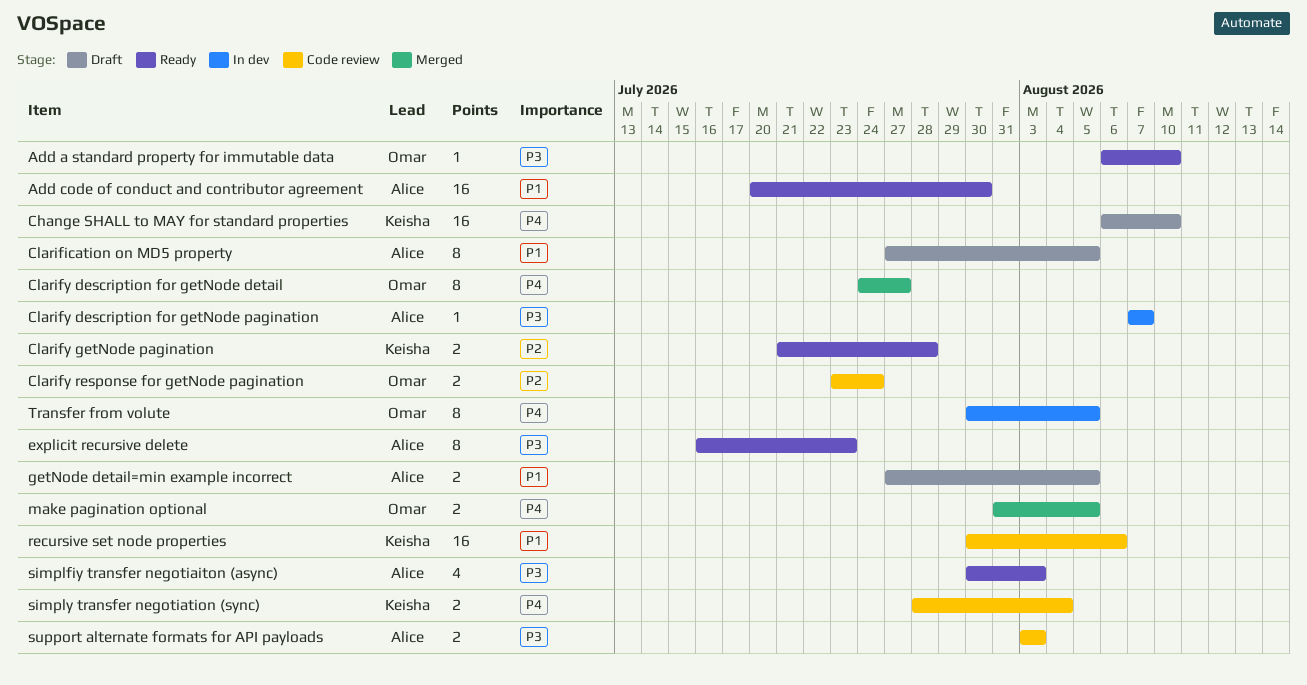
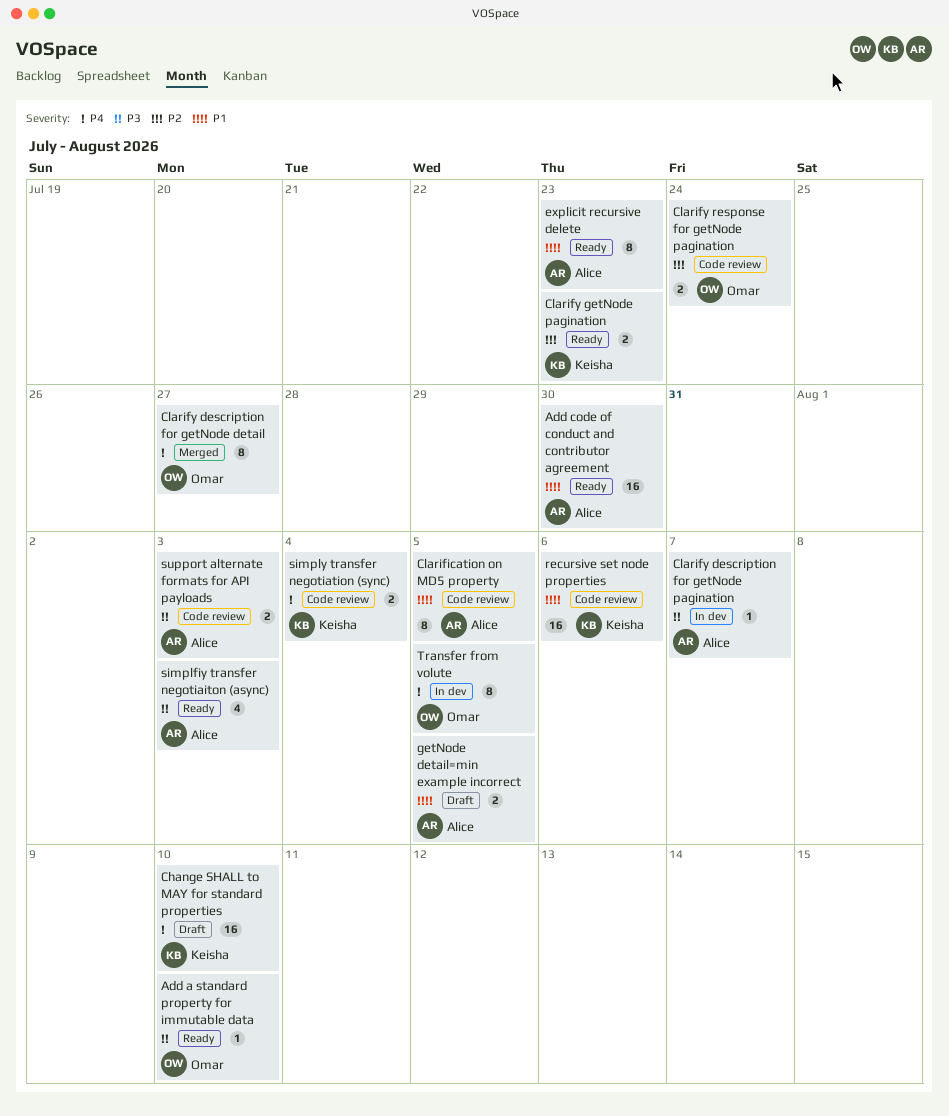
Clarification on MD5 property, status: Draft -> Code review
Clarify getNode pagination, due: Jul 28 -> Jul 23
explicit recursive delete, priority: P3 -> P1
make pagination optional: present -> none

